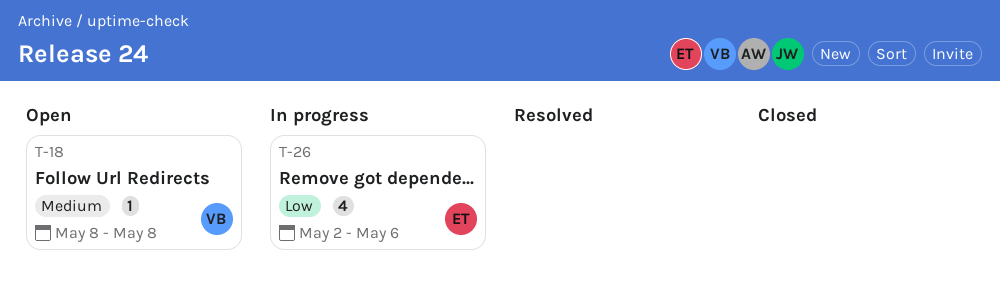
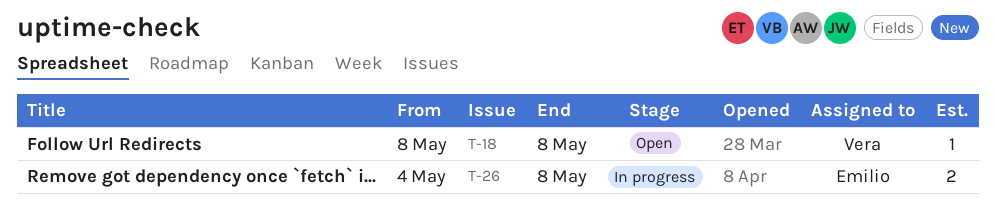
T-26, estimate: 4 -> 2
T-26, start: May 2 -> May 4
T-26, due: May 6 -> May 8

